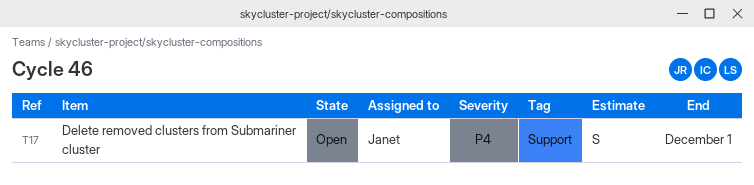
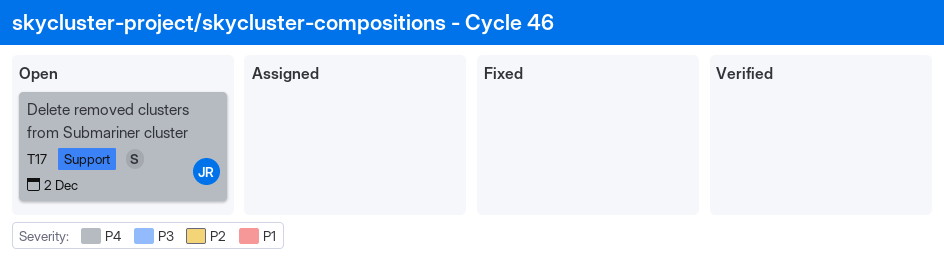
T17, due: Dec 1 -> Dec 2

